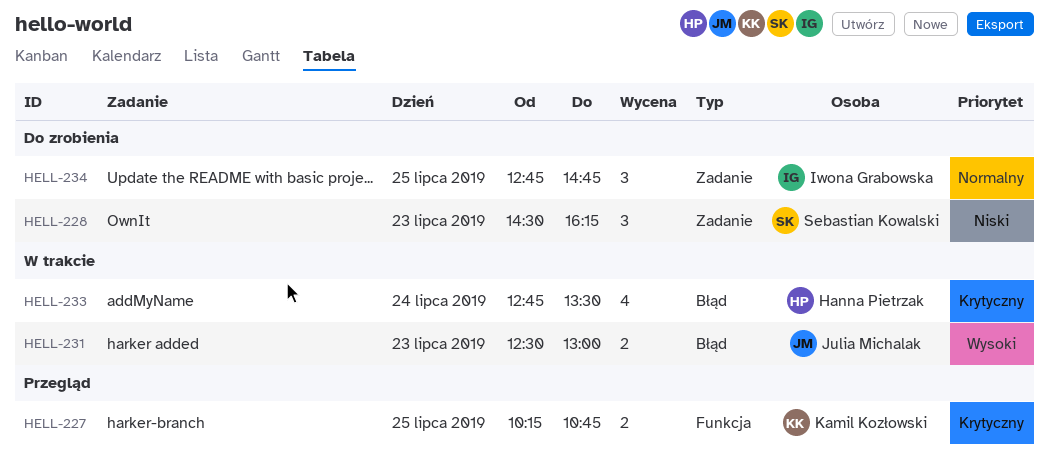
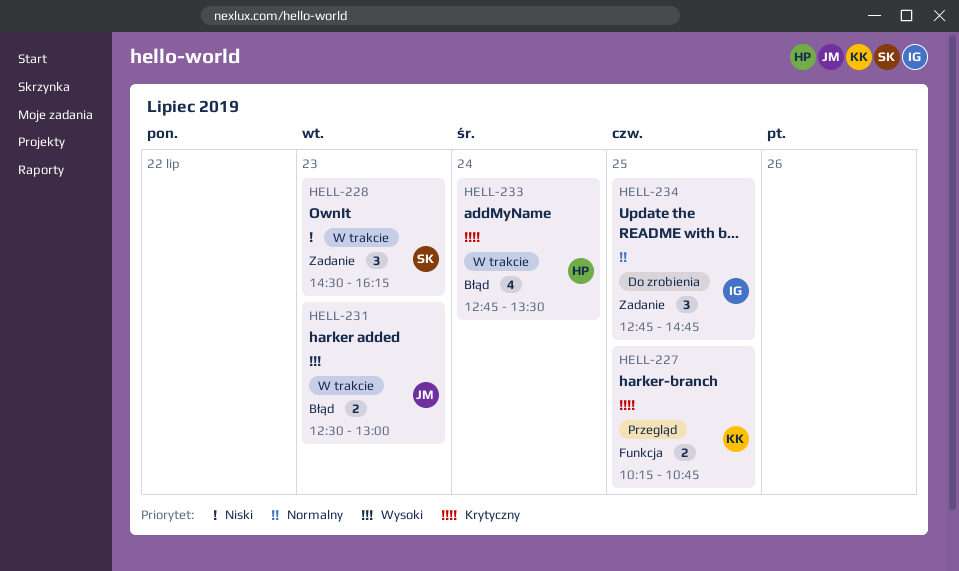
HELL-228, status: Do zrobienia -> W trakcie

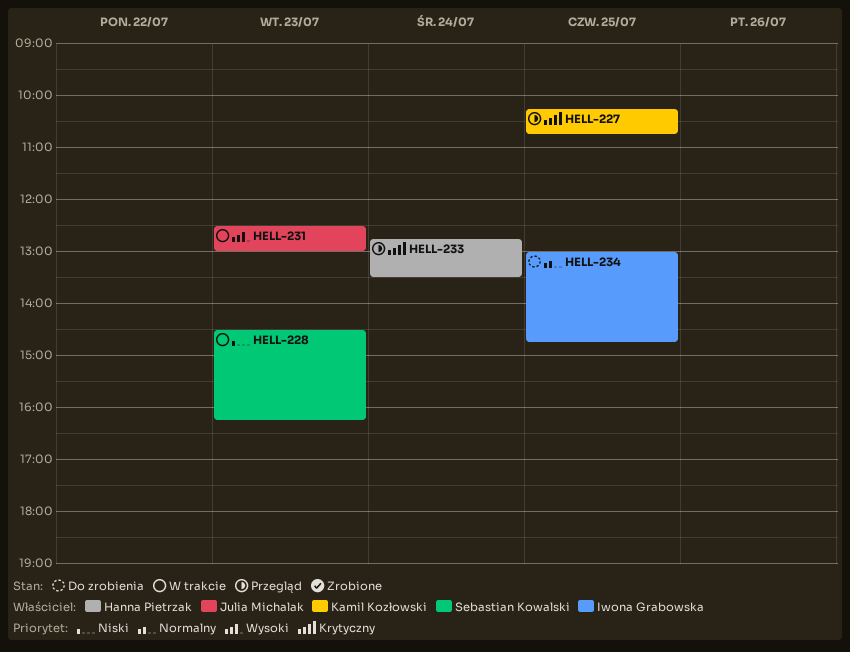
HELL-233, status: W trakcie -> Przegląd
HELL-234, begins: 12:45 -> 13:00

